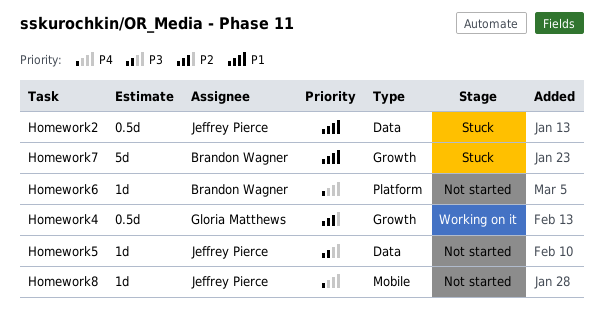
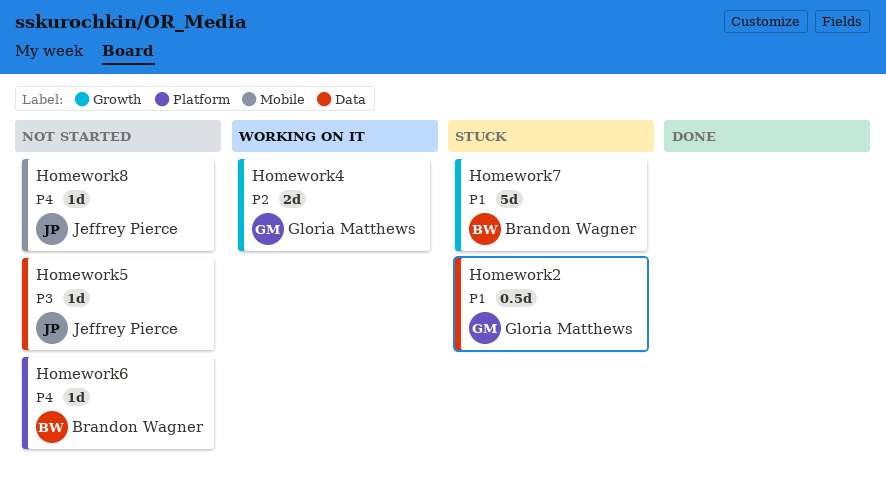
Homework2, owner: Jeffrey Pierce -> Gloria Matthews
Homework4, estimate: 0.5d -> 2d

